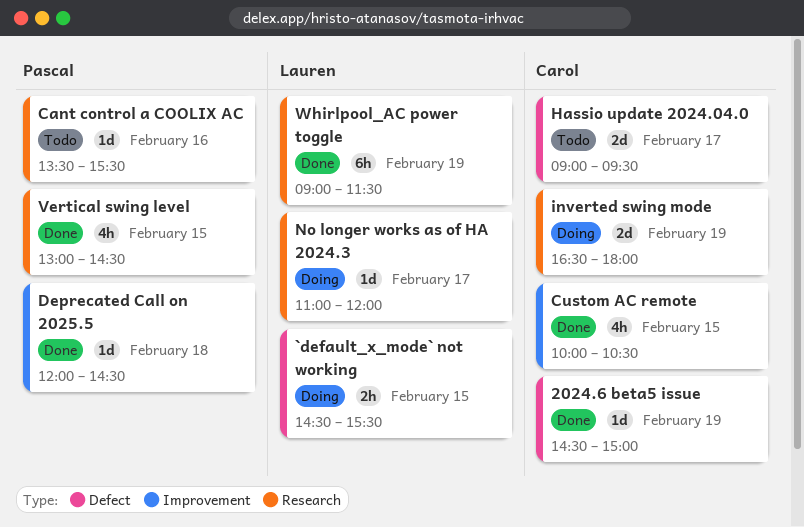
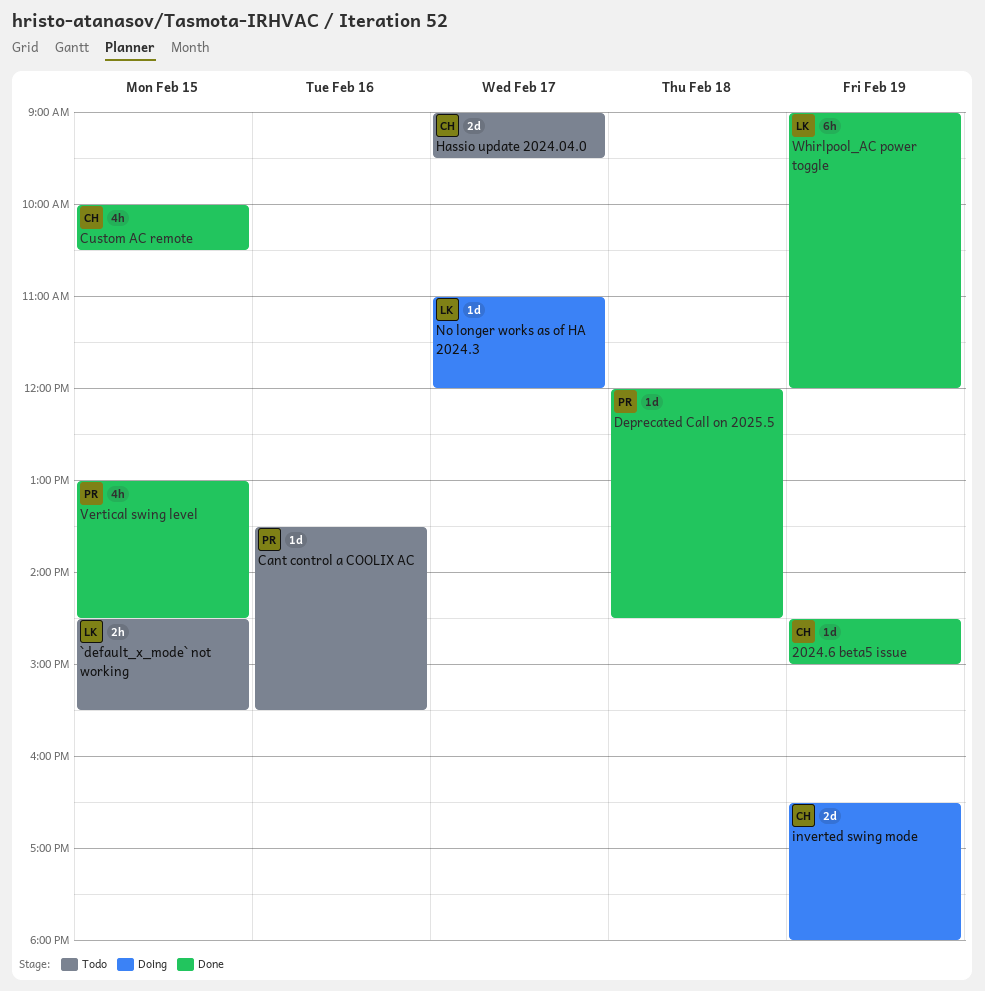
`default_x_mode` not working, status: Doing -> Todo
Whirlpool_AC power toggle, ends: 11:30 -> 12:00

